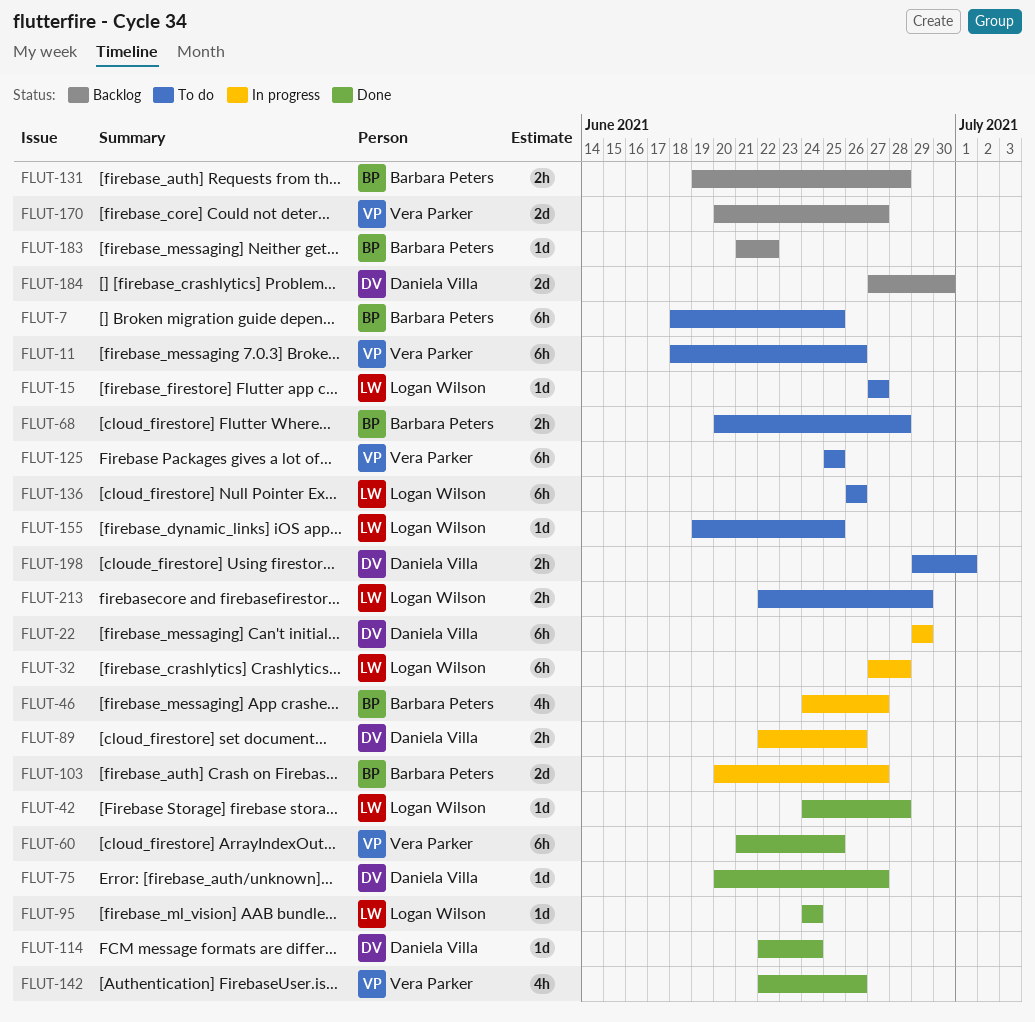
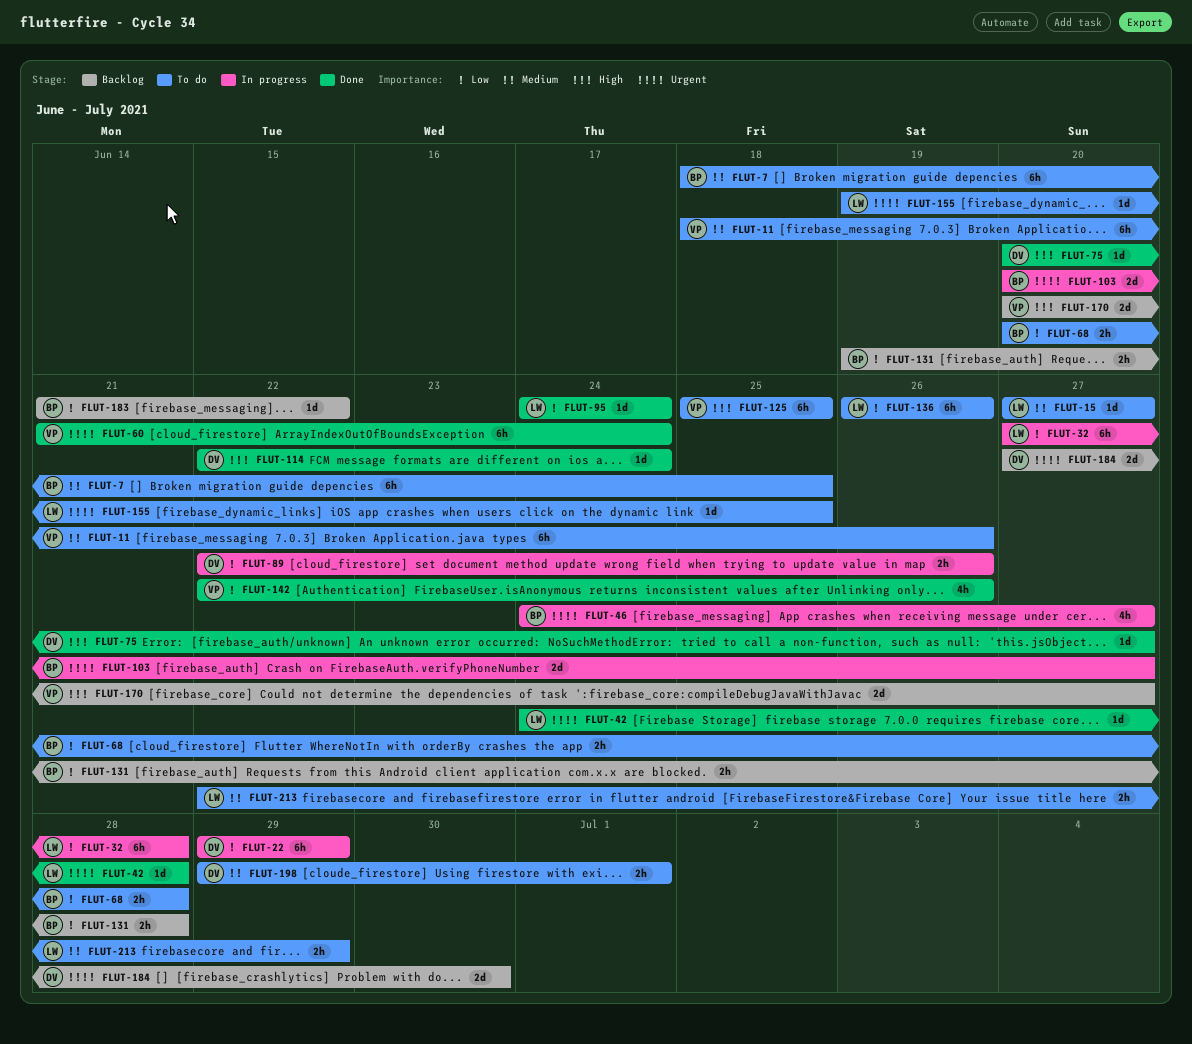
FLUT-60, due: Jun 25 -> Jun 24

